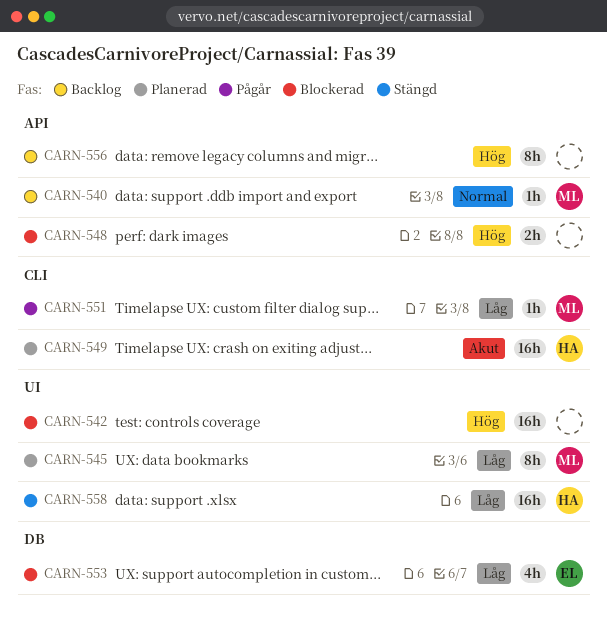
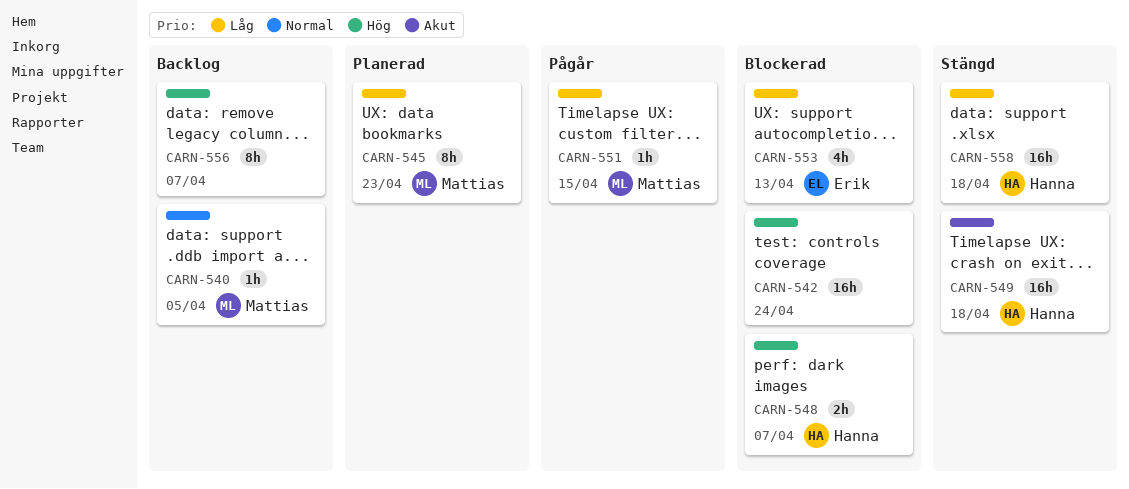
CARN-548, owner: none -> Hanna
CARN-549, status: Planerad -> Stängd

